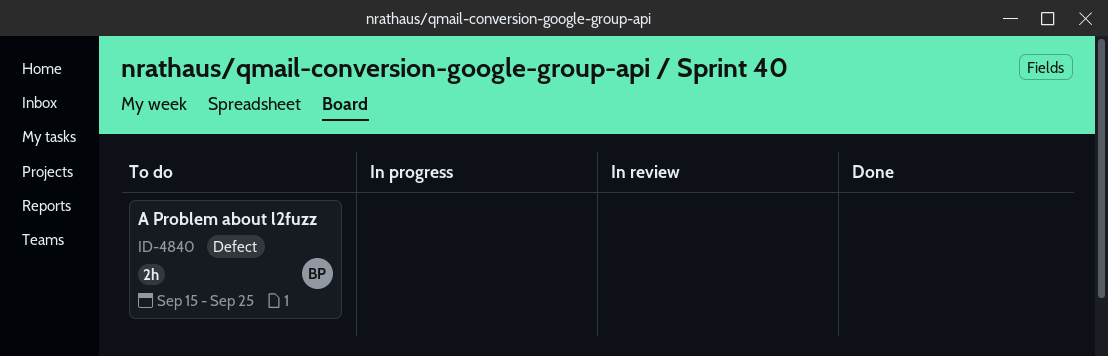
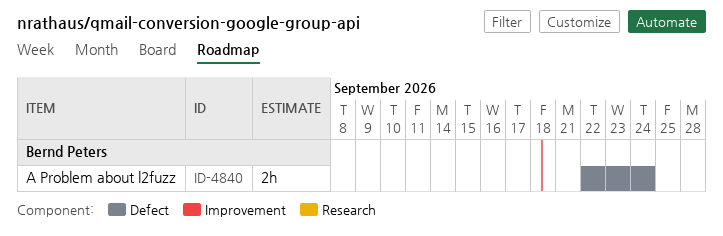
ID-4840, start: Sep 15 -> Sep 22
ID-4840, due: Sep 25 -> Sep 24

